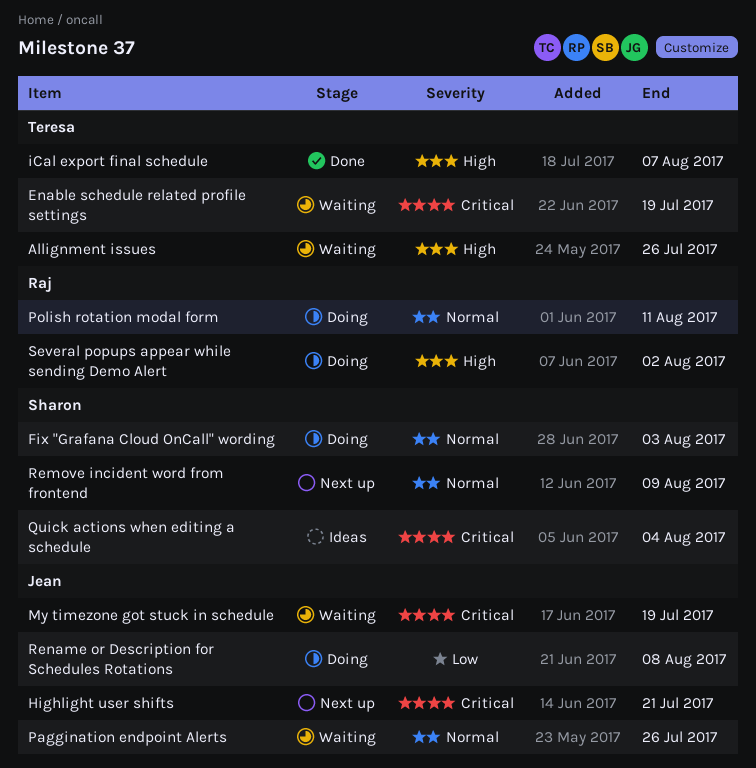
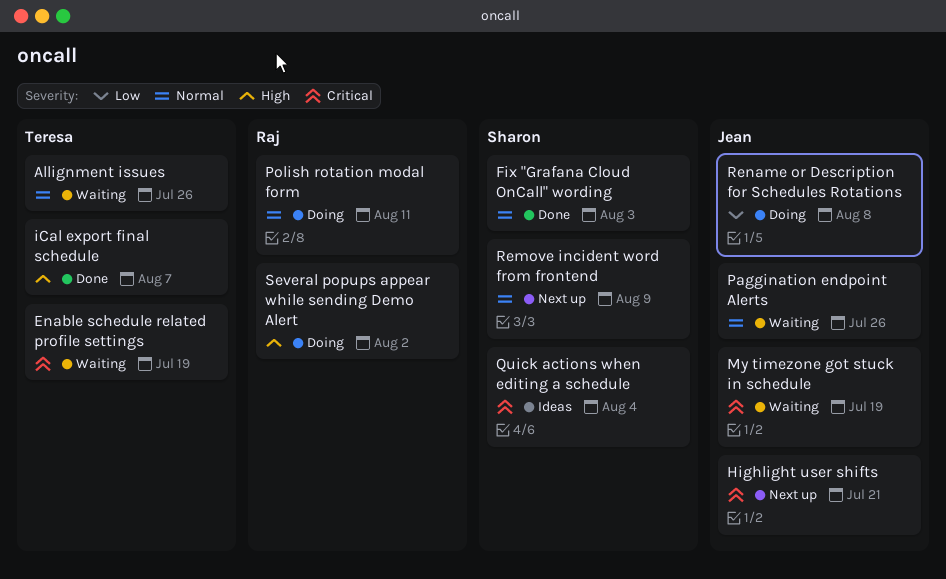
Allignment issues, priority: High -> Normal
Fix "Grafana Cloud OnCall" wording, status: Doing -> Done

